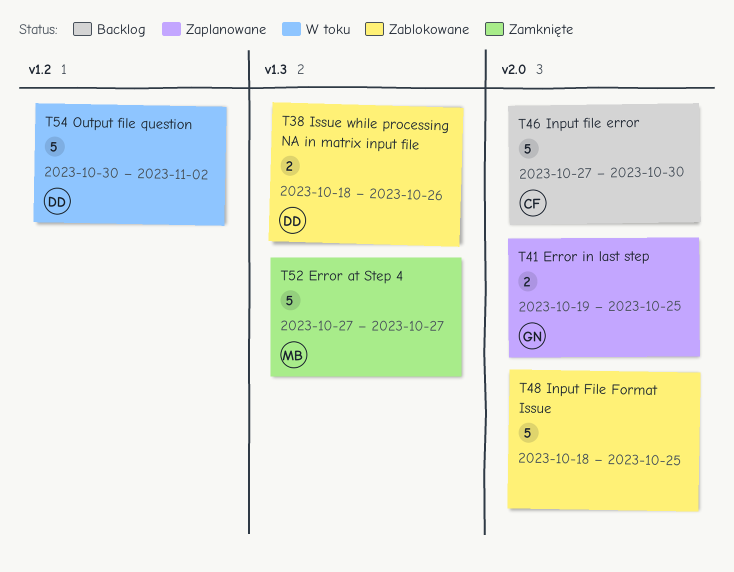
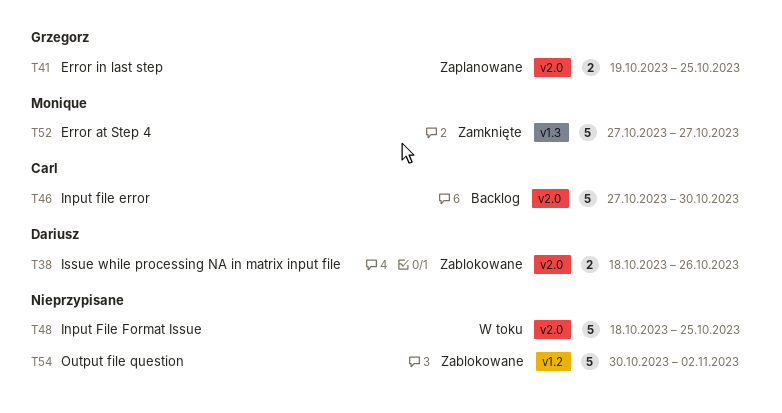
T38, label: v1.3 -> v2.0
T48, status: Zablokowane -> W toku
T54, status: W toku -> Zablokowane
T54, owner: Dariusz -> none

